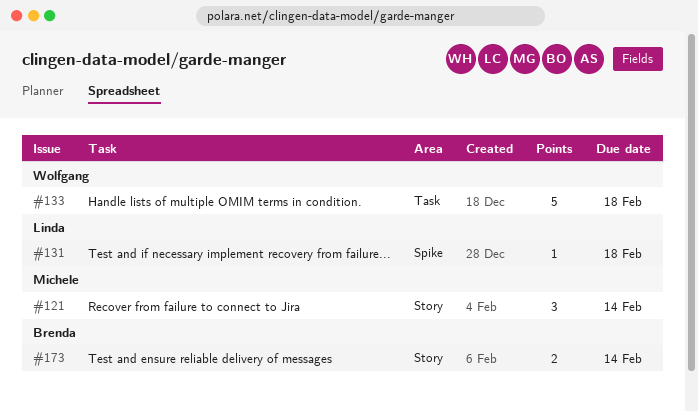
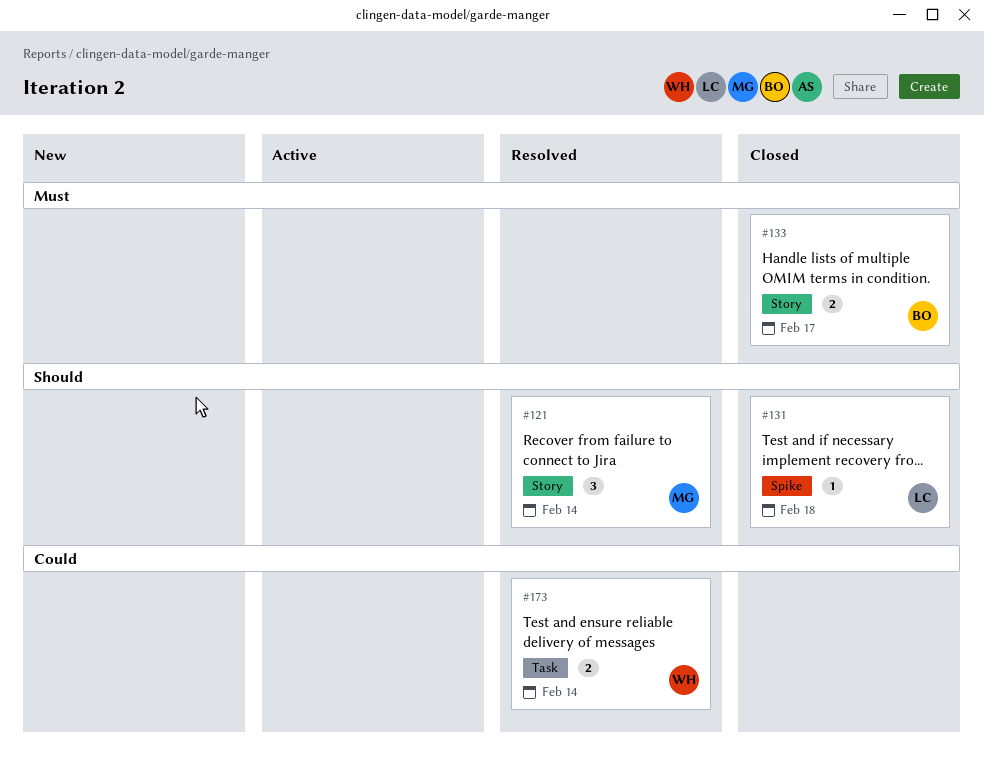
#133, owner: Wolfgang -> Brenda
#133, label: Task -> Story
#133, estimate: 5 -> 2
#133, due: Feb 18 -> Feb 17
#173, owner: Brenda -> Wolfgang
#173, label: Story -> Task

